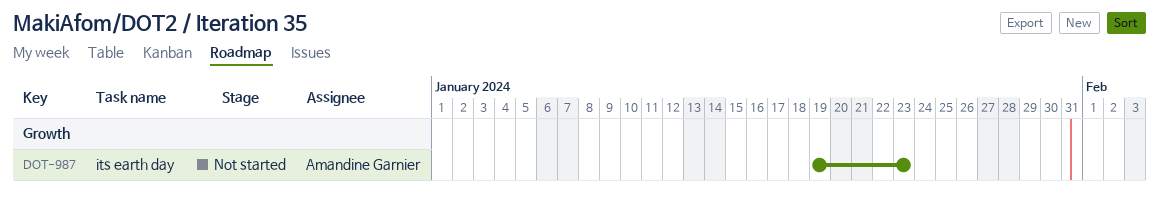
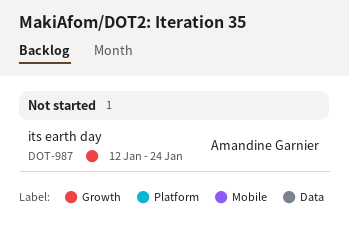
DOT-987, start: Jan 19 -> Jan 12
DOT-987, due: Jan 23 -> Jan 24

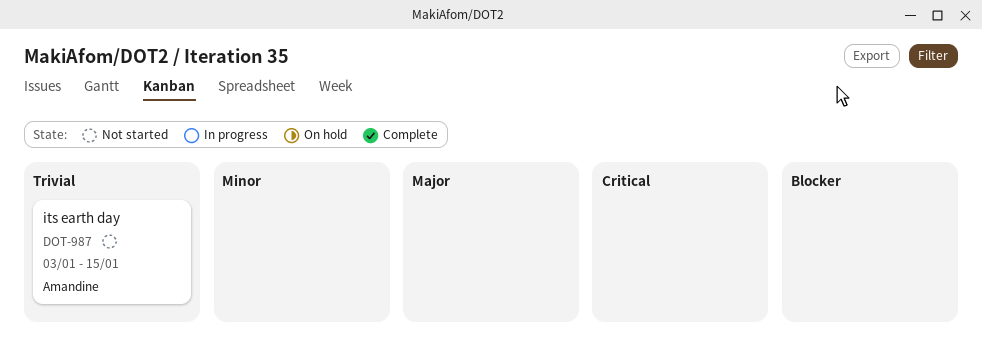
DOT-987, start: Jan 12 -> Jan 3
DOT-987, due: Jan 24 -> Jan 15

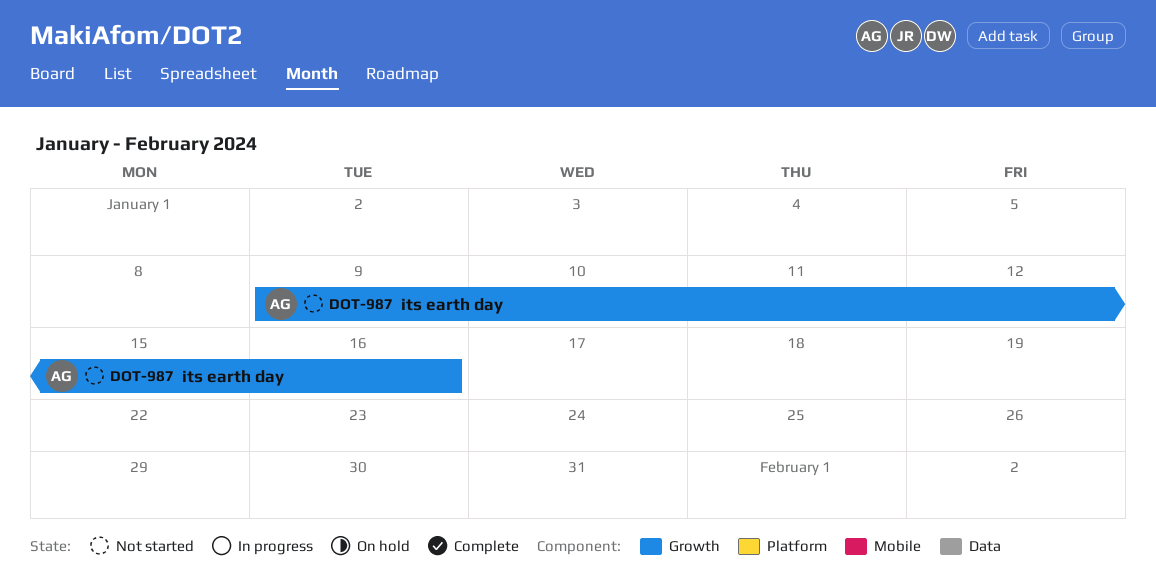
DOT-987, start: Jan 3 -> Jan 9
DOT-987, due: Jan 15 -> Jan 16

